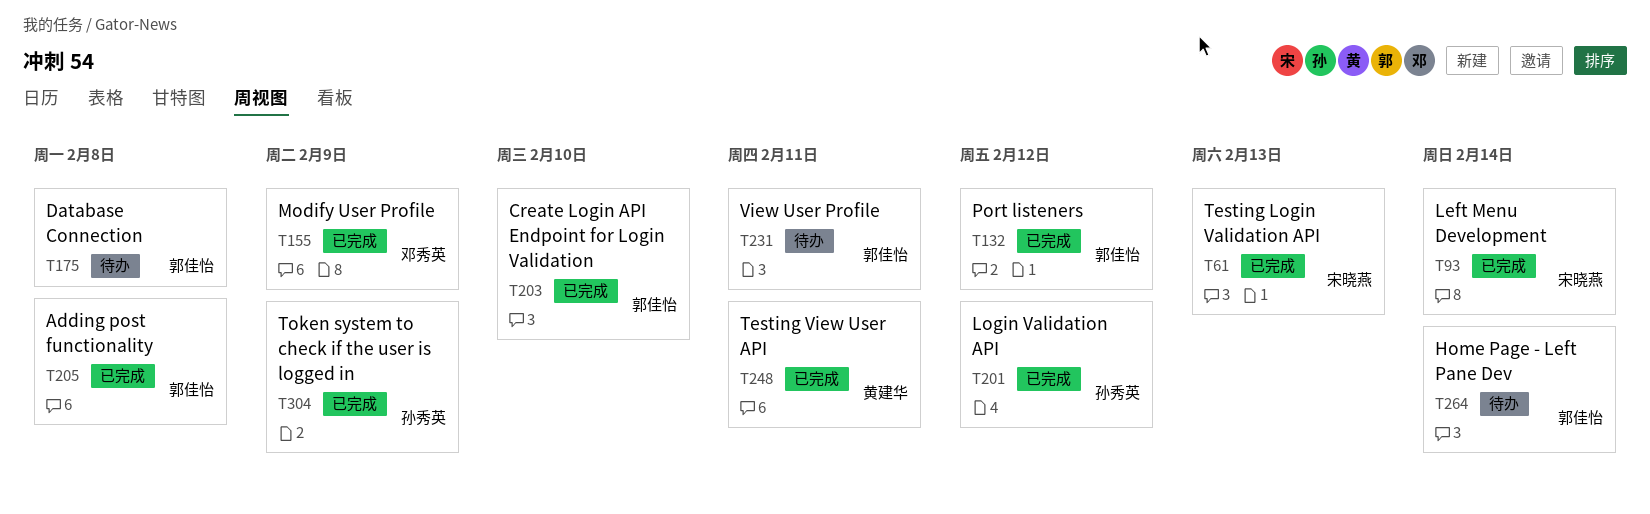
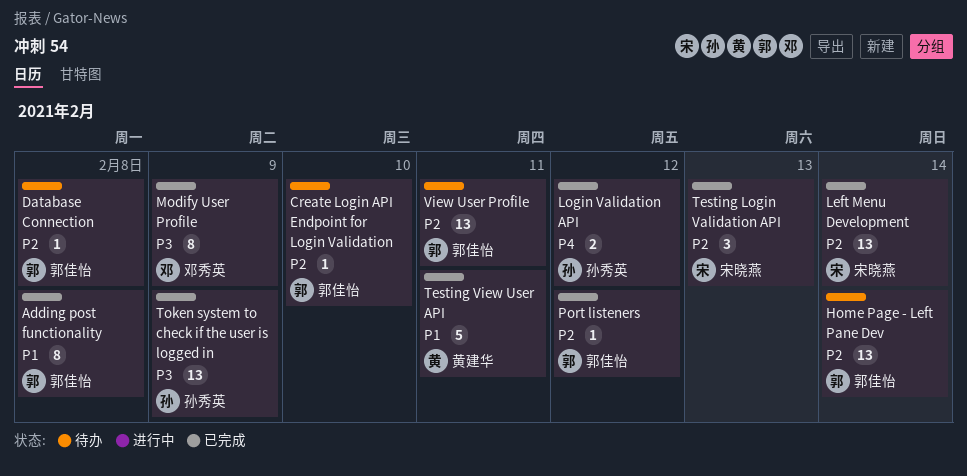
Create Login API Endpoint for Login Validation, status: 已完成 -> 待办

